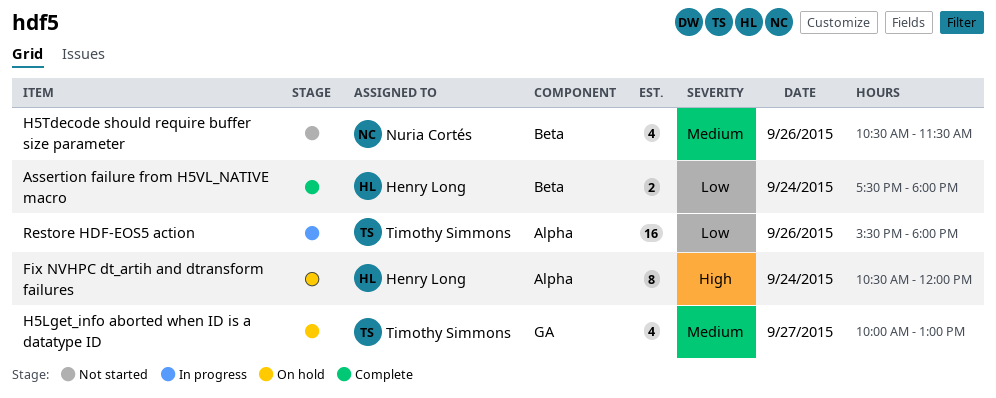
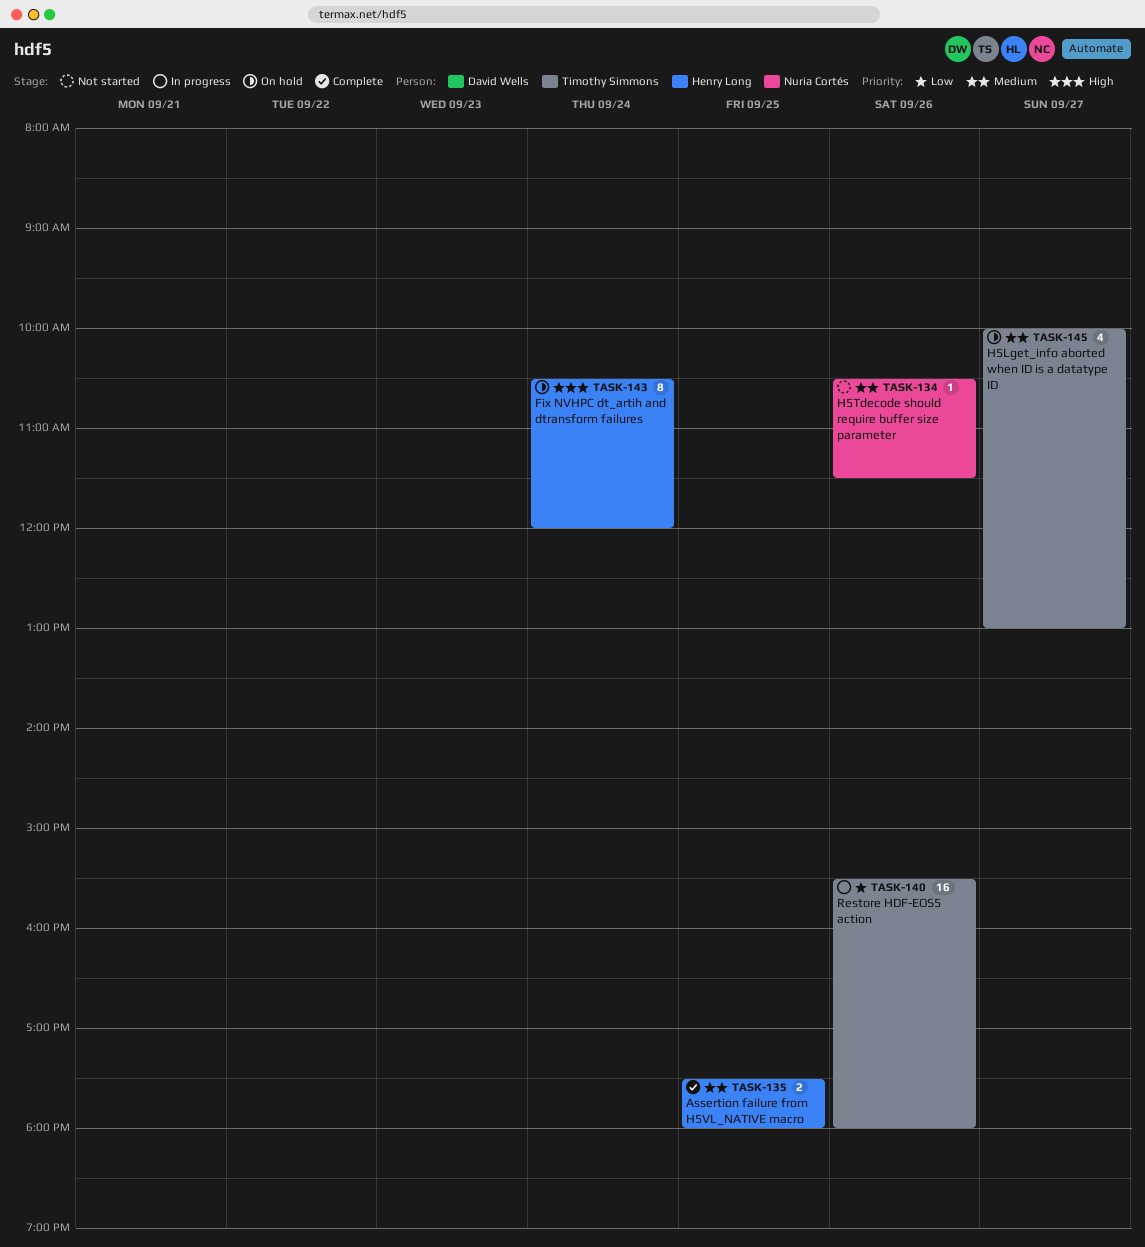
Assertion failure from H5VL_NATIVE macro, priority: Low -> Medium
Assertion failure from H5VL_NATIVE macro, day: Sep 24 -> Sep 25
H5Tdecode should require buffer size parameter, estimate: 4 -> 1

